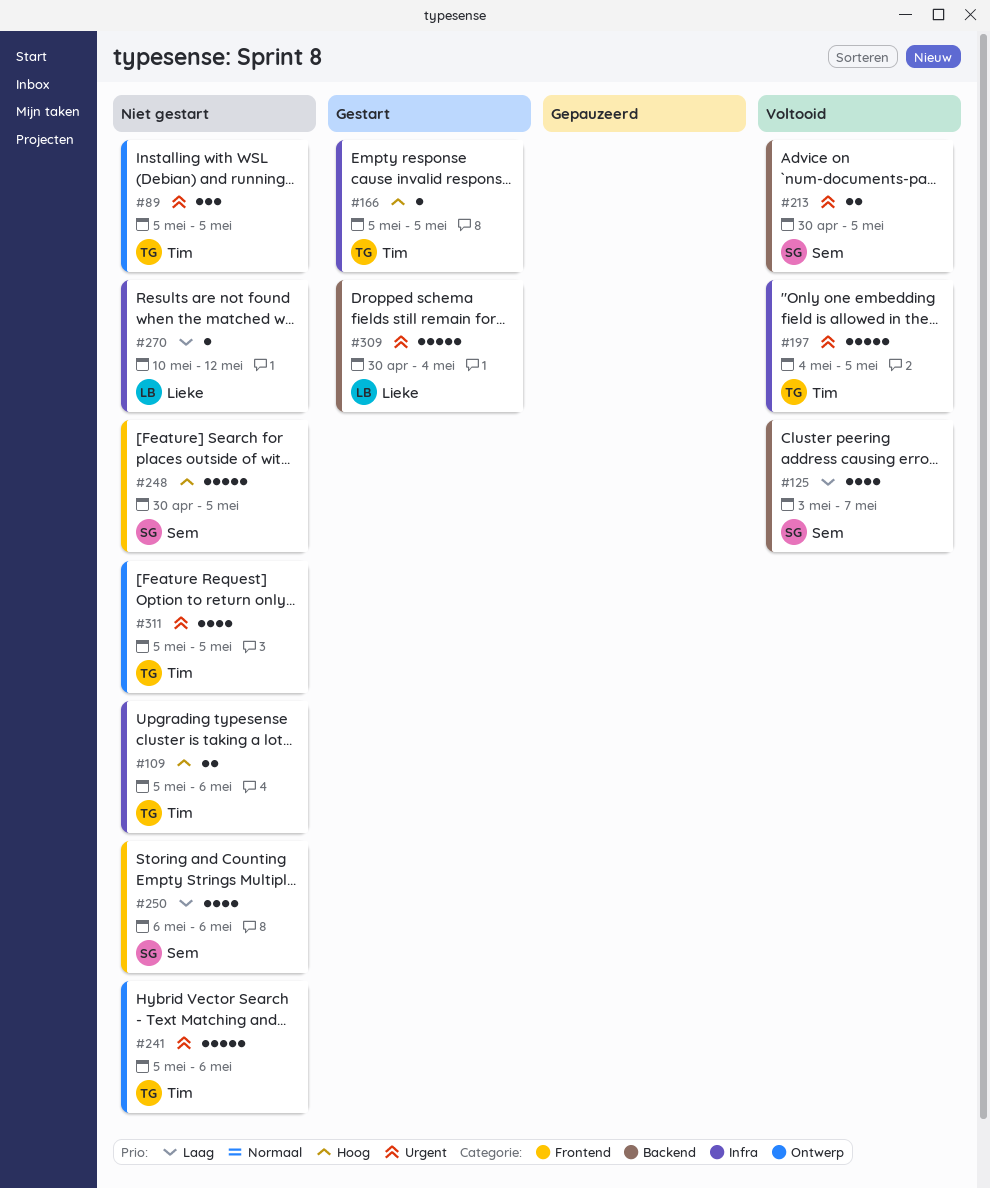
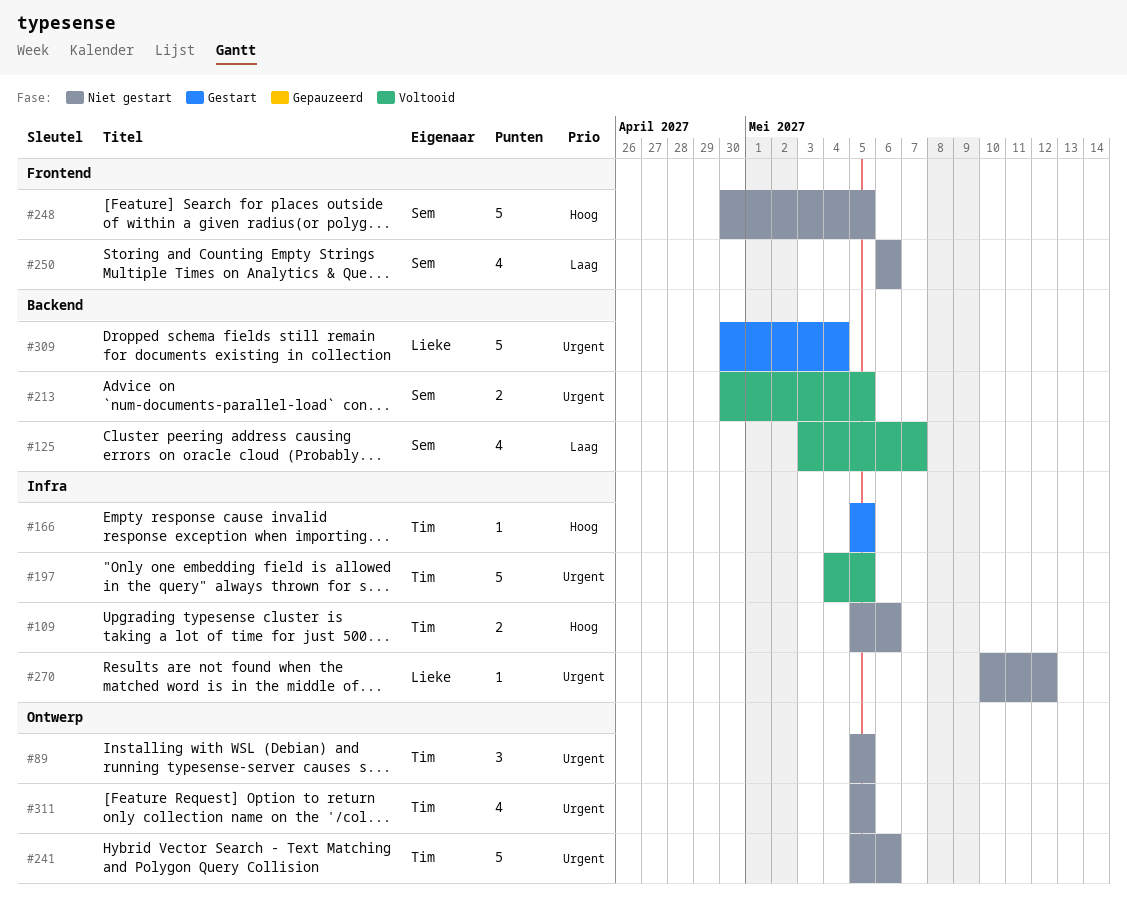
#270, priority: Laag -> Urgent

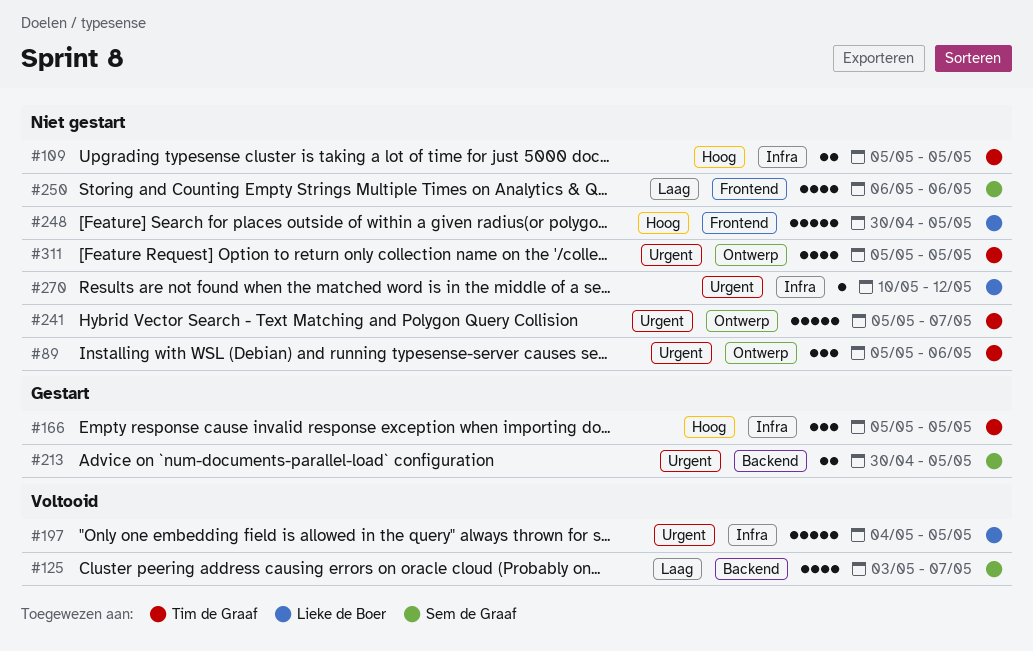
#89, due: May 5 -> May 6
#109, due: May 6 -> May 5
#166, estimate: 1 -> 3
#197, owner: Tim de Graaf -> Lieke de Boer
#213, status: Voltooid -> Gestart
#241, due: May 6 -> May 7
#248, owner: Sem de Graaf -> Lieke de Boer
#309: present -> none

